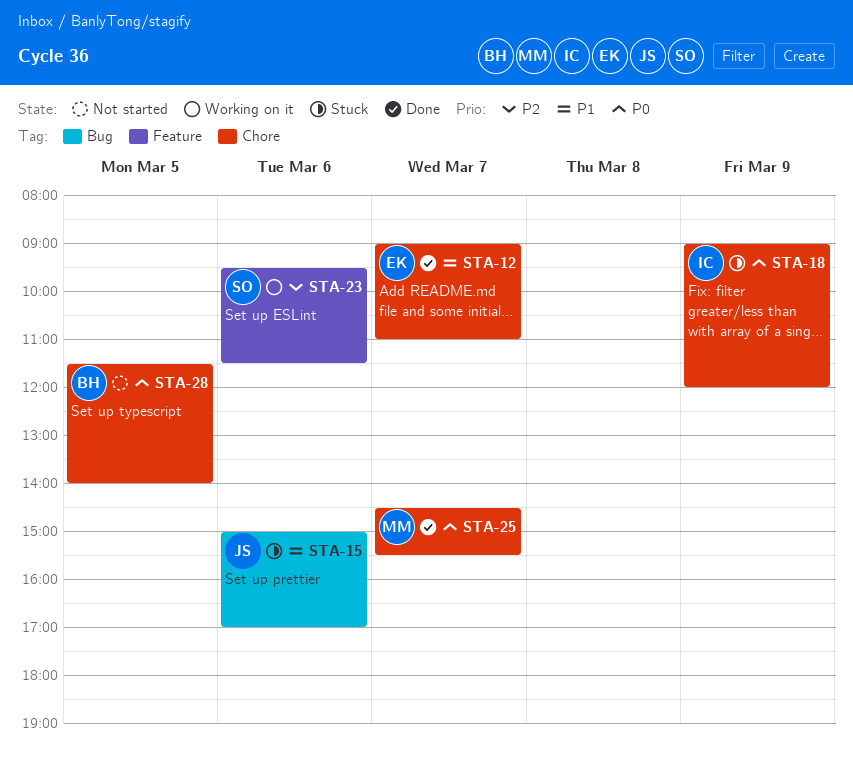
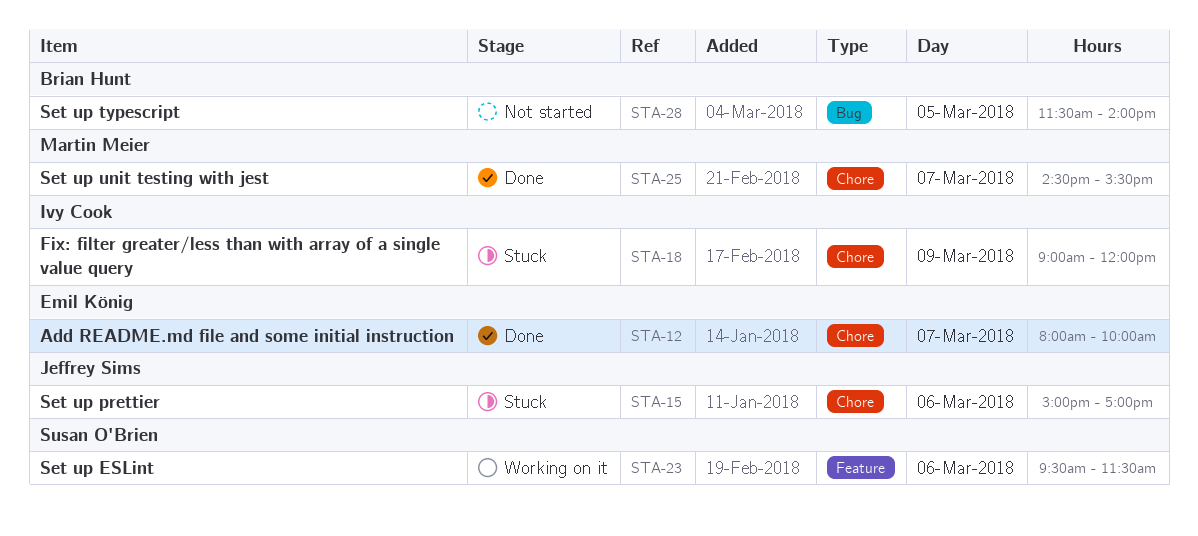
STA-12, begins: 09:00 -> 08:00
STA-12, ends: 11:00 -> 10:00
STA-15, label: Bug -> Chore
STA-28, label: Chore -> Bug

